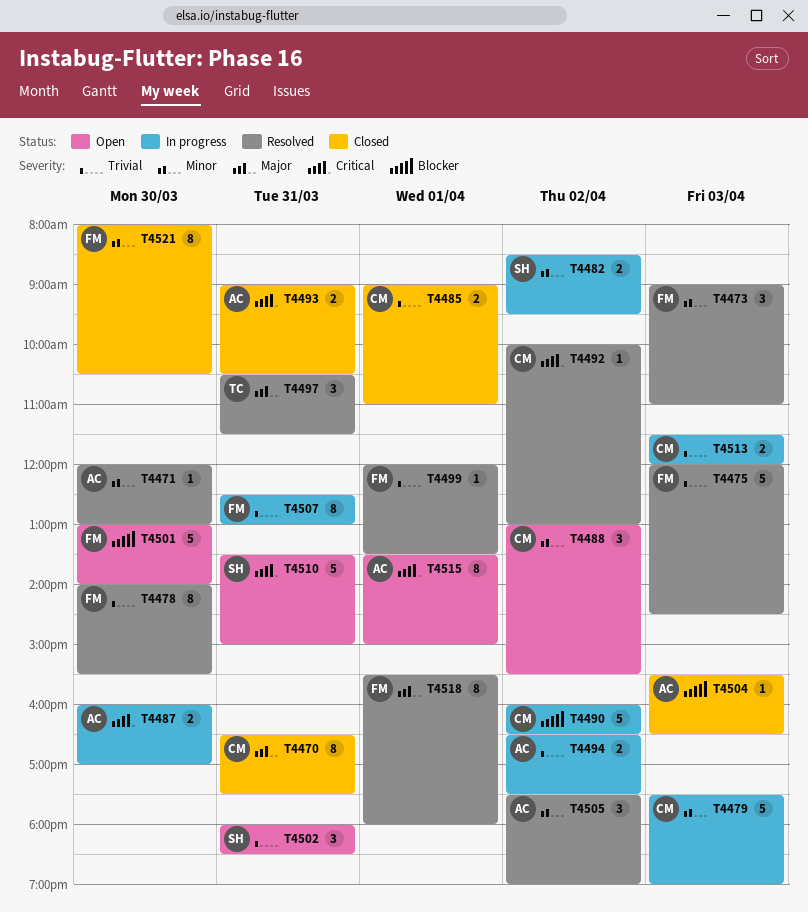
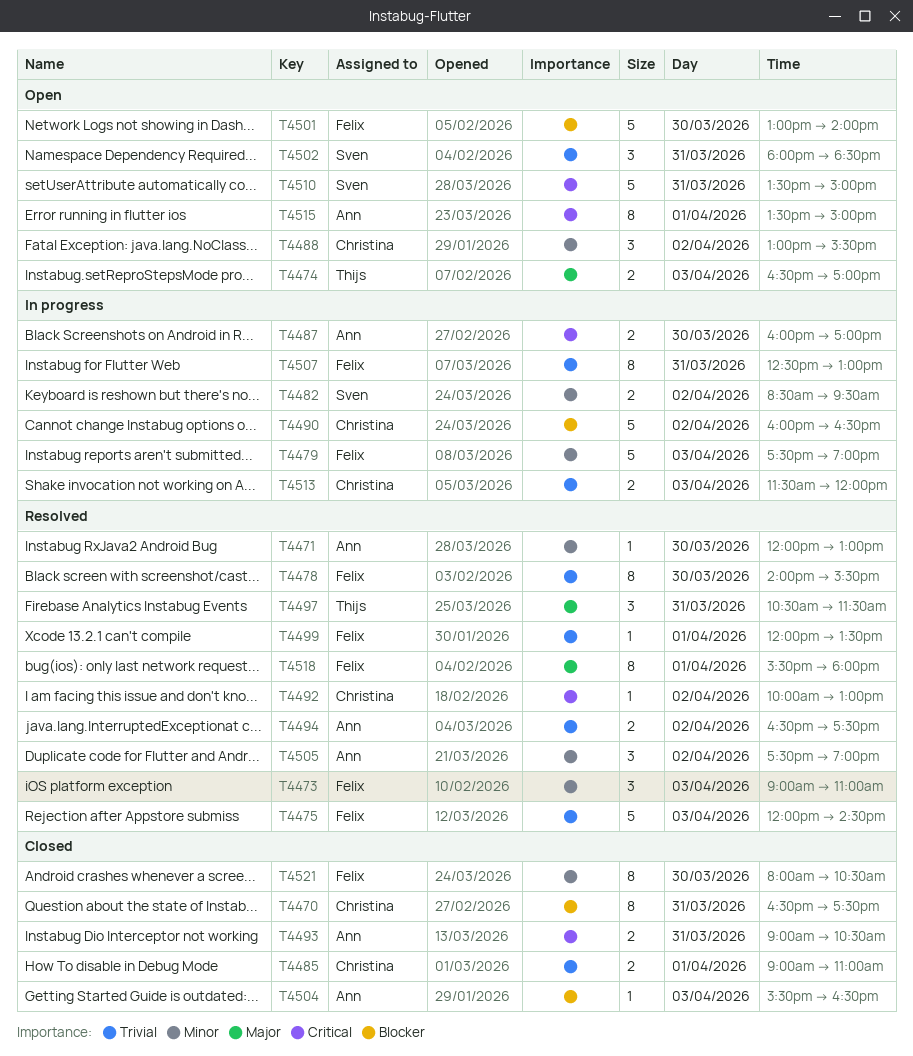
T4470, priority: Major -> Blocker
T4474: none -> present
T4479, owner: Christina -> Felix
T4494, status: In progress -> Resolved

